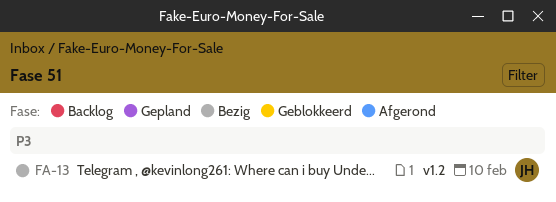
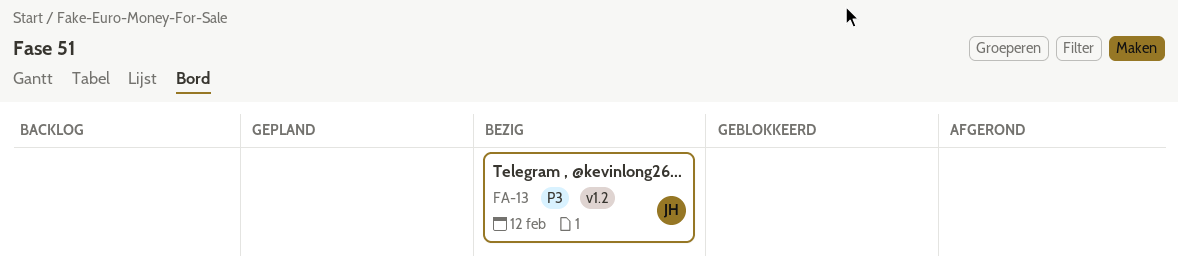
FA-13, due: Feb 10 -> Feb 12

